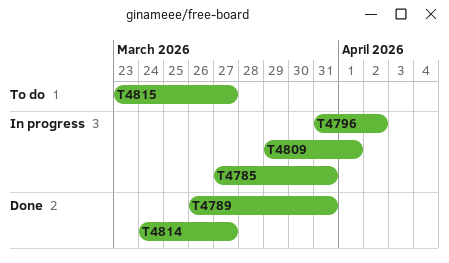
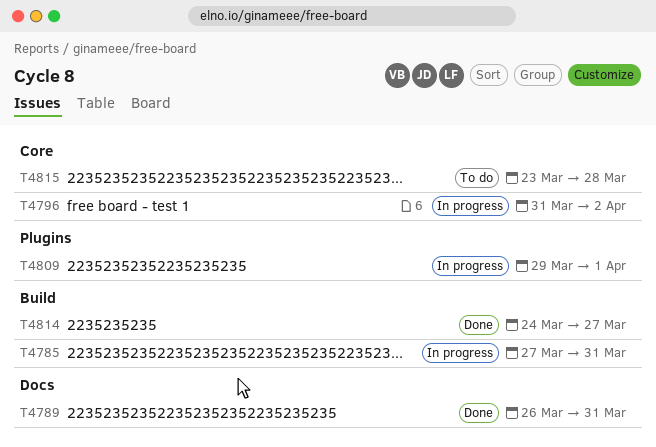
T4815, due: Mar 27 -> Mar 28

